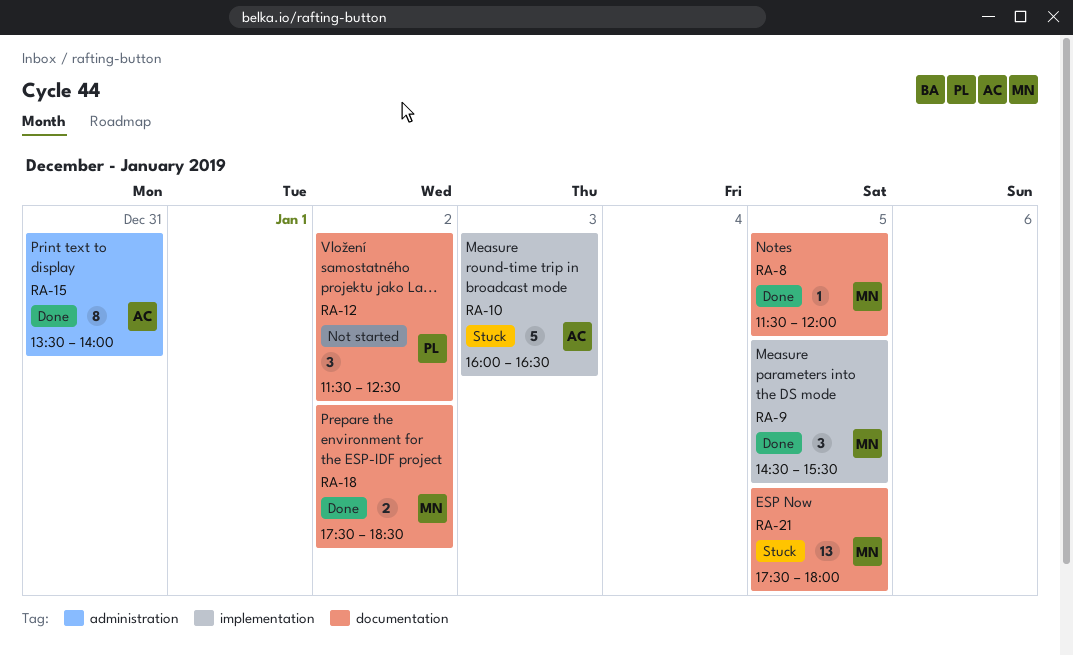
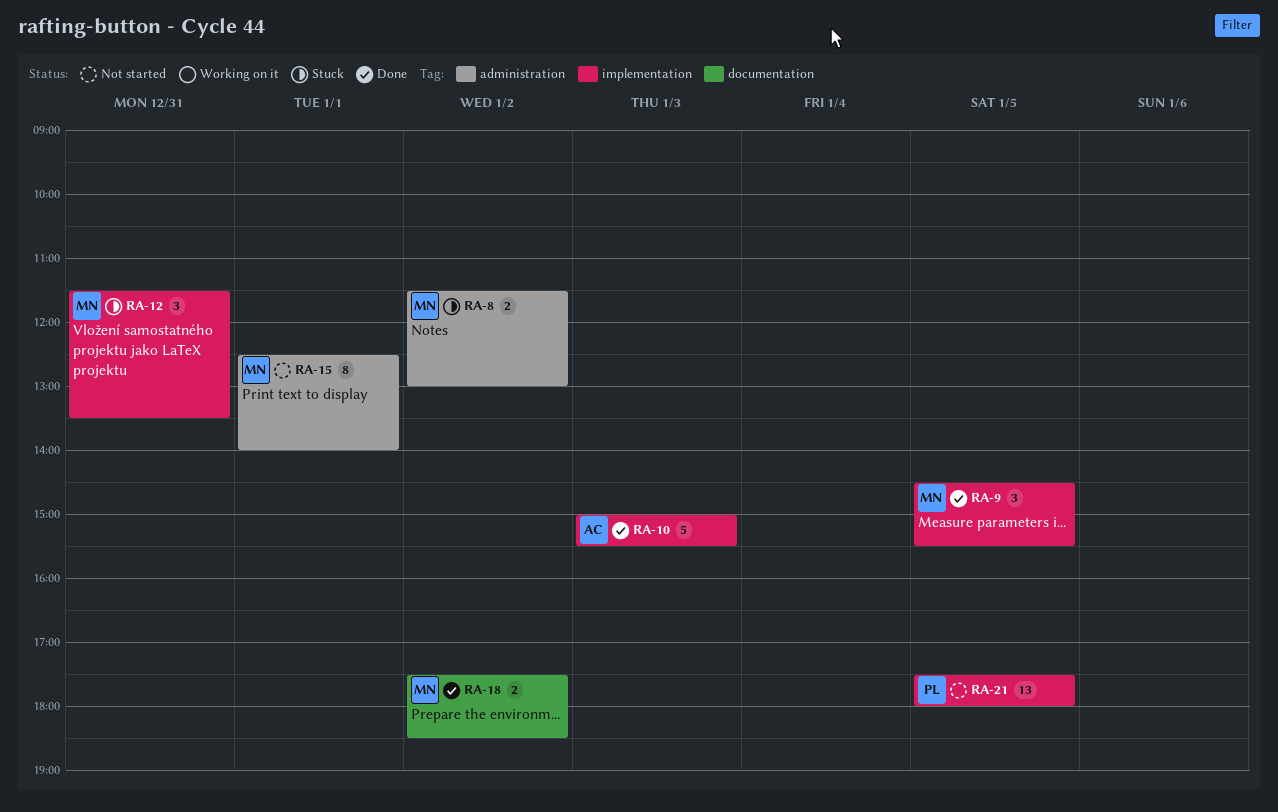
RA-8, status: Done -> Stuck
RA-8, label: documentation -> administration
RA-8, estimate: 1 -> 2
RA-8, day: Jan 5 -> Jan 2
RA-8, ends: 12:00 -> 13:00
RA-10, status: Stuck -> Done
RA-10, begins: 16:00 -> 15:00
RA-10, ends: 16:30 -> 15:30
RA-12, status: Not started -> Stuck
RA-12, owner: PL -> MN
RA-12, label: documentation -> implementation
RA-12, day: Jan 2 -> Dec 31
RA-12, ends: 12:30 -> 13:30
RA-15, status: Done -> Not started
RA-15, owner: AC -> MN
RA-15, day: Dec 31 -> Jan 1
RA-15, begins: 13:30 -> 12:30
RA-21, status: Stuck -> Not started
RA-21, owner: MN -> PL
RA-21, label: documentation -> implementation

